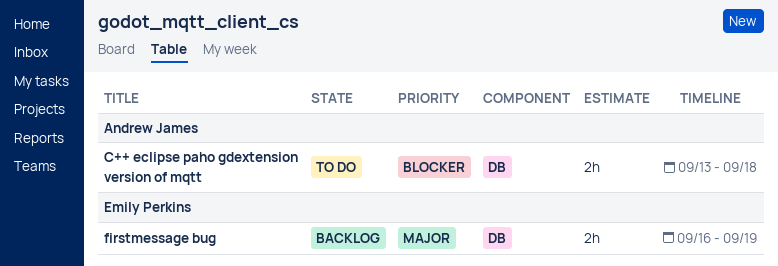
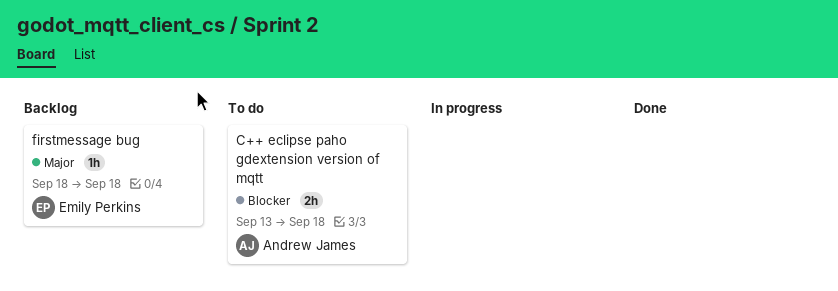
firstmessage bug, estimate: 2h -> 1h
firstmessage bug, start: Sep 16 -> Sep 18
firstmessage bug, due: Sep 19 -> Sep 18

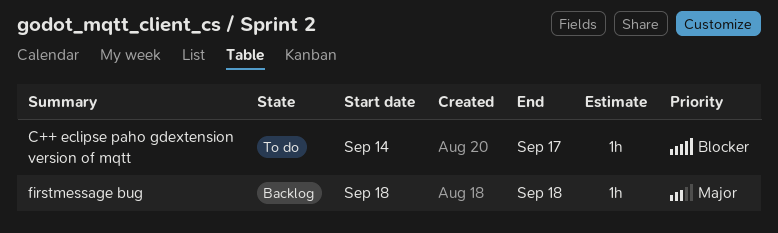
C++ eclipse paho gdextension version of mqtt, estimate: 2h -> 1h
C++ eclipse paho gdextension version of mqtt, start: Sep 13 -> Sep 14
C++ eclipse paho gdextension version of mqtt, due: Sep 18 -> Sep 17

